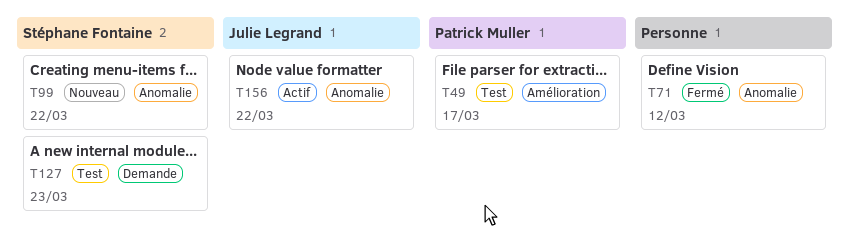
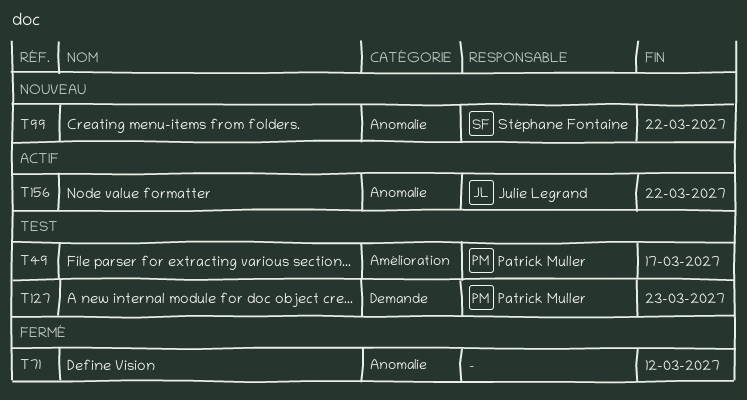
T127, owner: Stéphane Fontaine -> Patrick Muller

